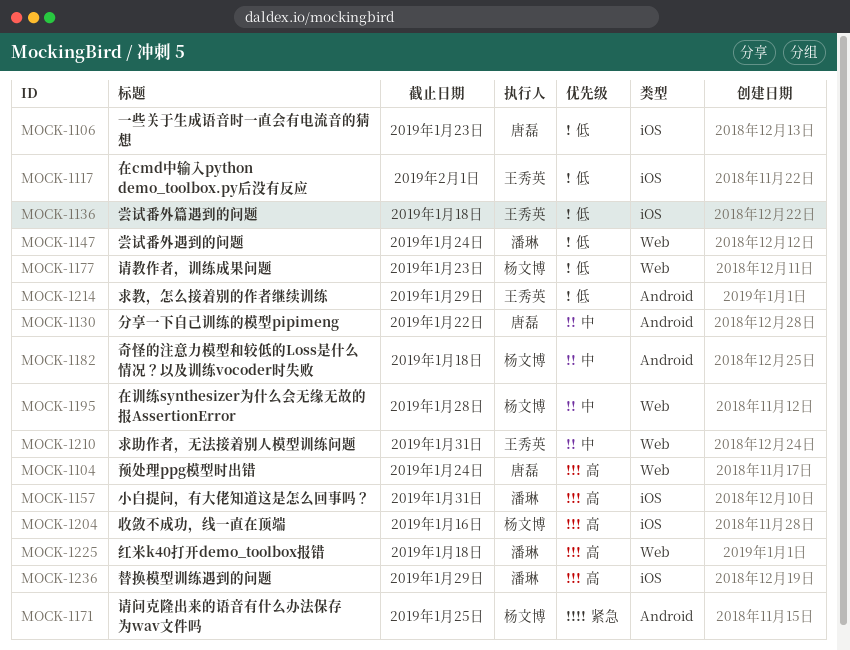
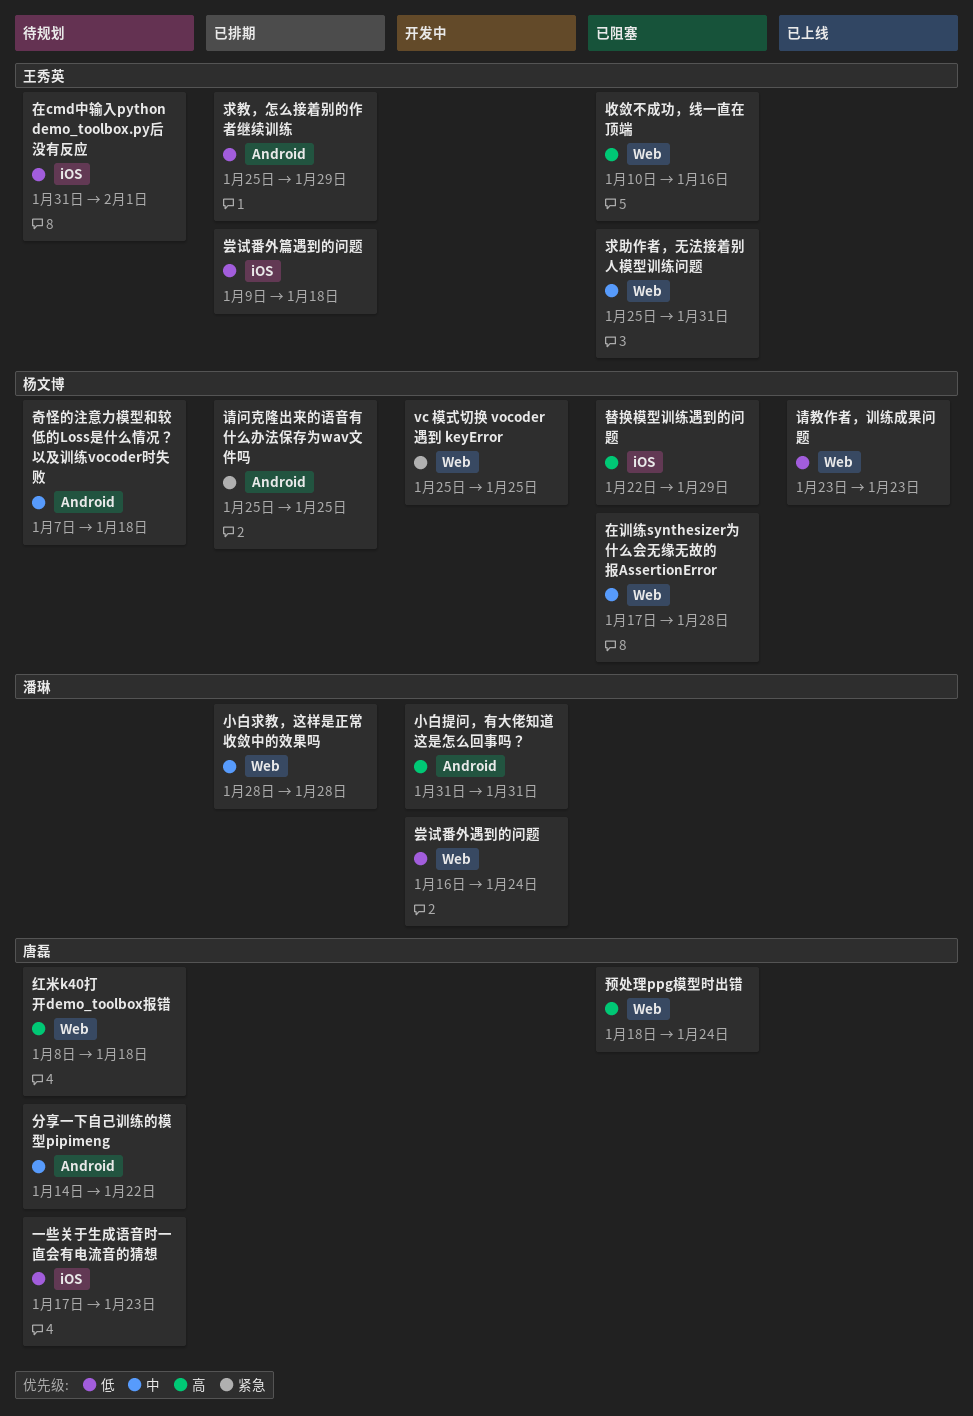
vc 模式切换 vocoder 遇到 keyError: none -> present
小白提问，有大佬知道这是怎么回事吗？, label: iOS -> Android
小白求教，这样是正常收敛中的效果吗: none -> present
收敛不成功，线一直在顶端, owner: 杨文博 -> 王秀英
收敛不成功，线一直在顶端, label: iOS -> Web
替换模型训练遇到的问题, owner: 潘琳 -> 杨文博
红米k40打开demo_toolbox报错, owner: 潘琳 -> 唐磊

